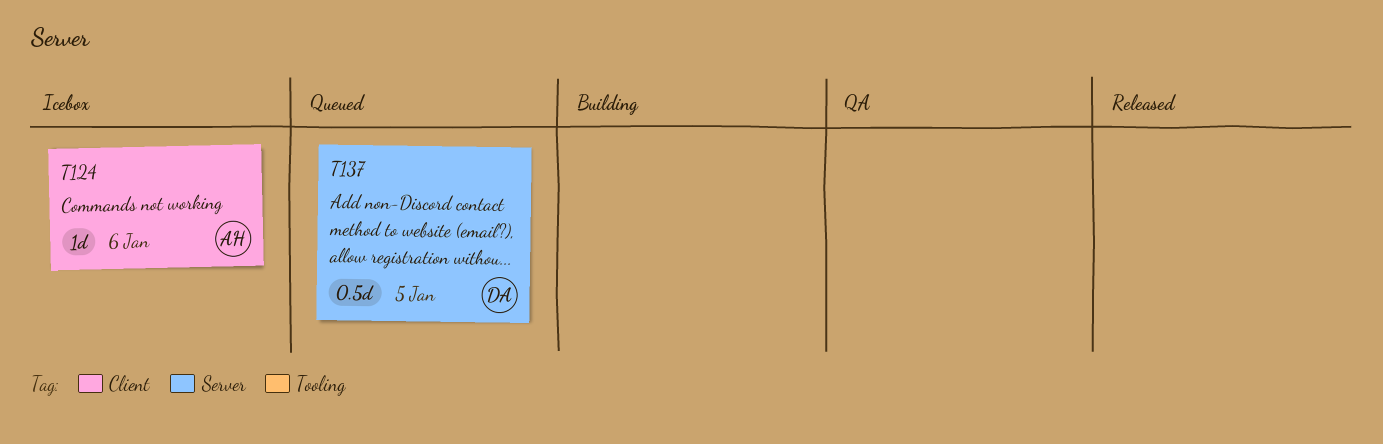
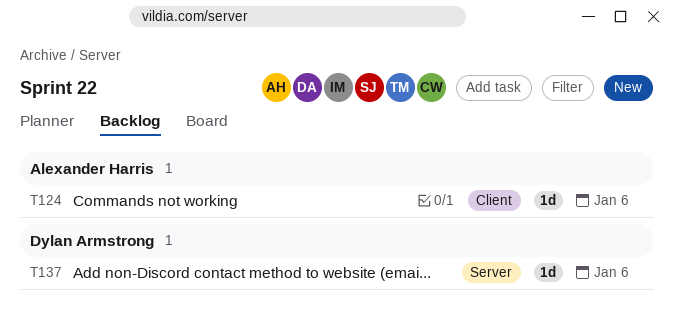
T137, estimate: 0.5d -> 1d
T137, due: Jan 5 -> Jan 6

